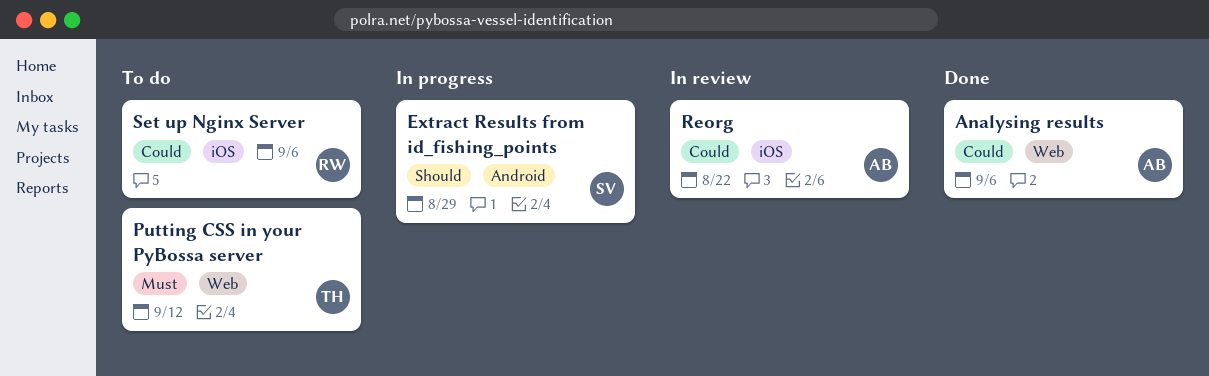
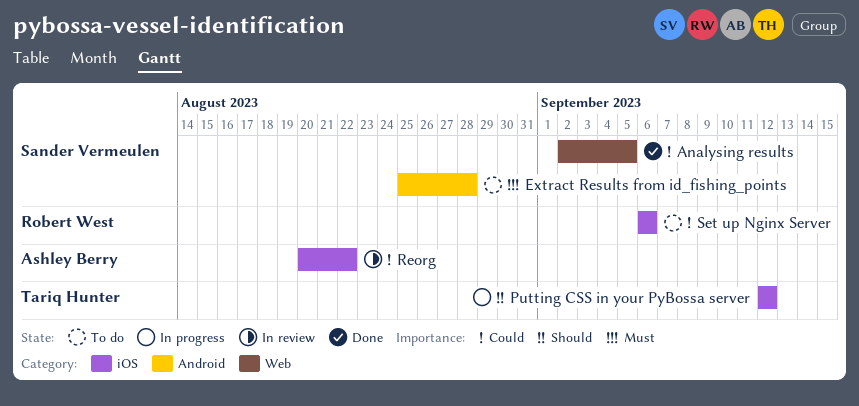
Analysing results, owner: Ashley Berry -> Sander Vermeulen
Analysing results, due: Sep 6 -> Sep 5
Extract Results from id_fishing_points, status: In progress -> To do
Extract Results from id_fishing_points, priority: Should -> Must
Extract Results from id_fishing_points, due: Aug 29 -> Aug 28
Putting CSS in your PyBossa server, status: To do -> In progress
Putting CSS in your PyBossa server, priority: Must -> Should
Putting CSS in your PyBossa server, label: Web -> iOS

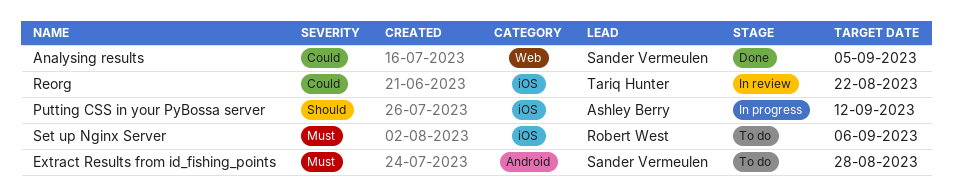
Putting CSS in your PyBossa server, owner: Tariq Hunter -> Ashley Berry
Reorg, owner: Ashley Berry -> Tariq Hunter
Set up Nginx Server, priority: Could -> Must

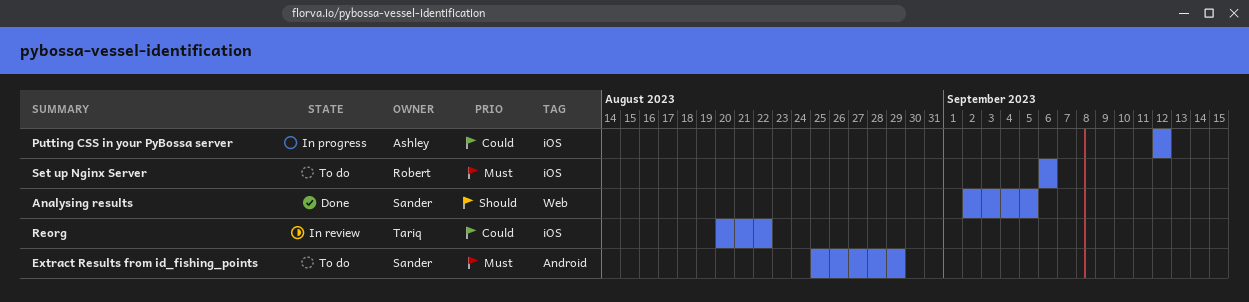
Analysing results, priority: Could -> Should
Extract Results from id_fishing_points, due: Aug 28 -> Aug 29
Putting CSS in your PyBossa server, priority: Should -> Could

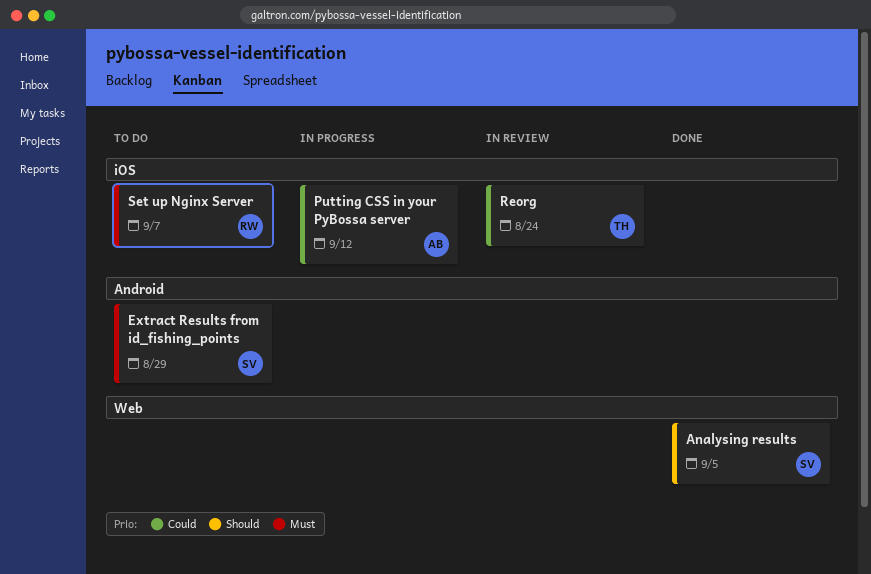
Reorg, due: Aug 22 -> Aug 24
Set up Nginx Server, due: Sep 6 -> Sep 7

